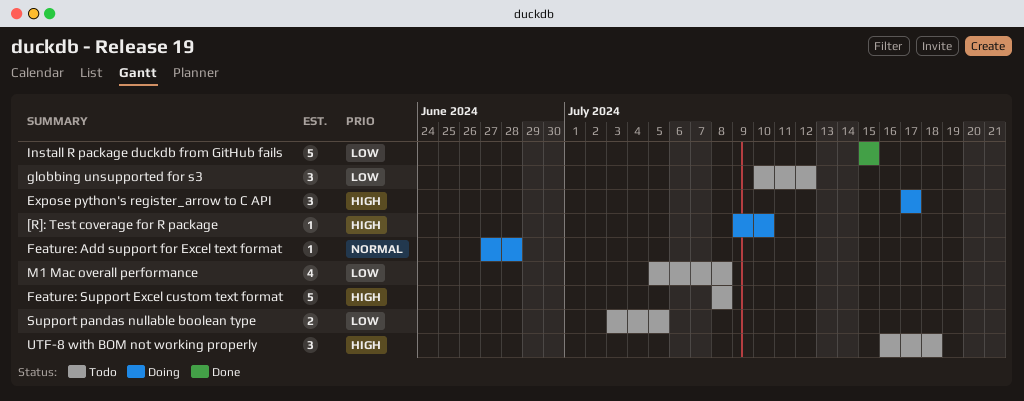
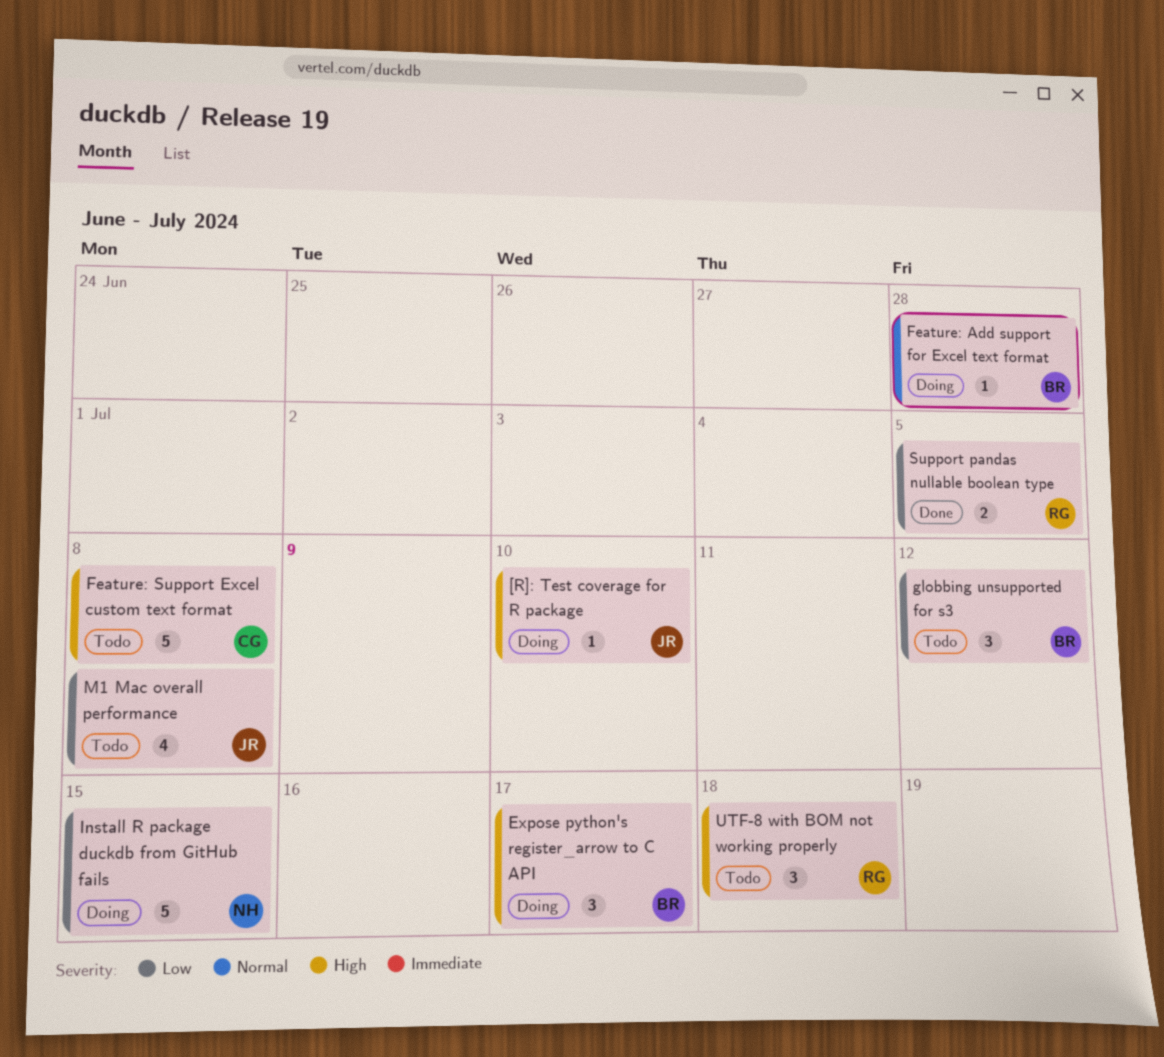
Install R package duckdb from GitHub fails, status: Done -> Doing
Support pandas nullable boolean type, status: Todo -> Done

